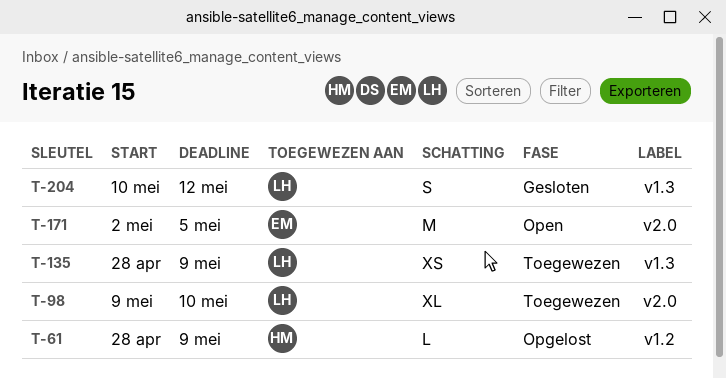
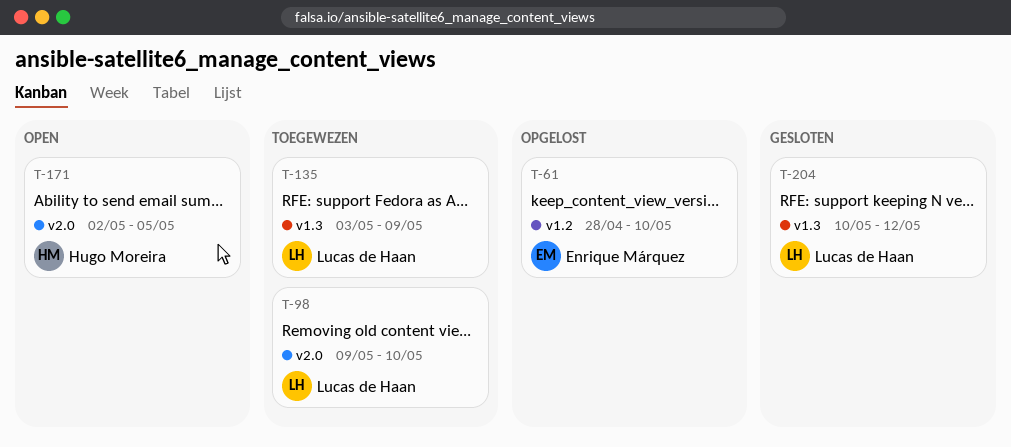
T-61, owner: Hugo Moreira -> Enrique Márquez
T-61, due: May 9 -> May 10
T-135, start: Apr 28 -> May 3
T-171, owner: Enrique Márquez -> Hugo Moreira

